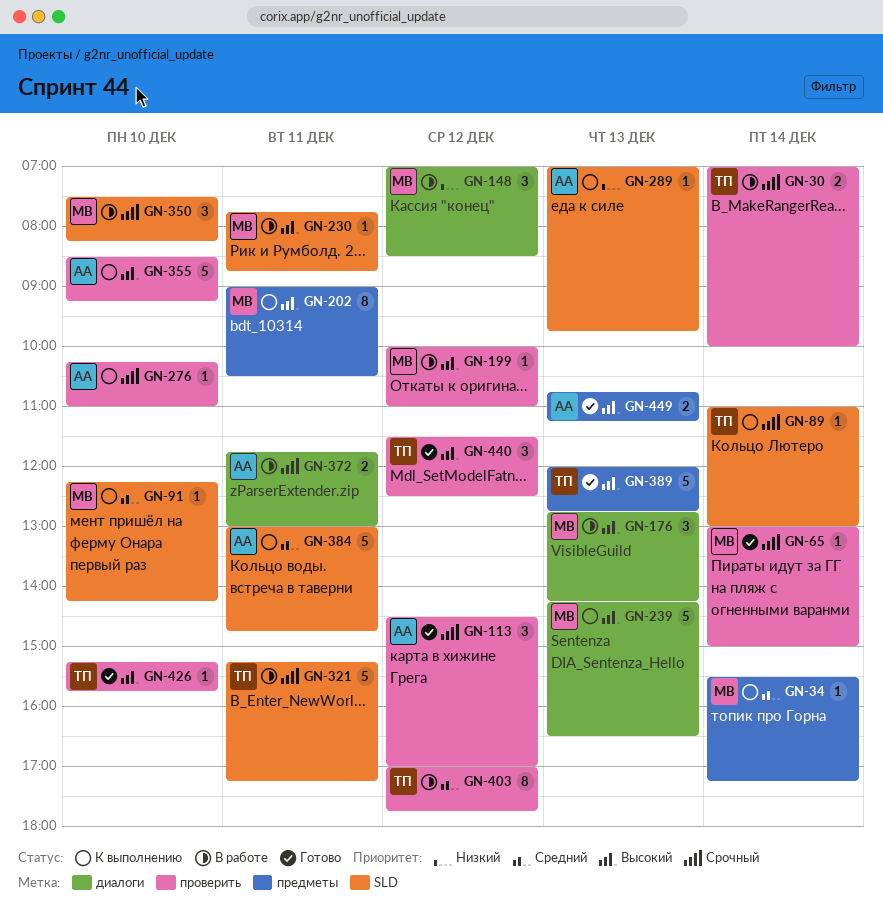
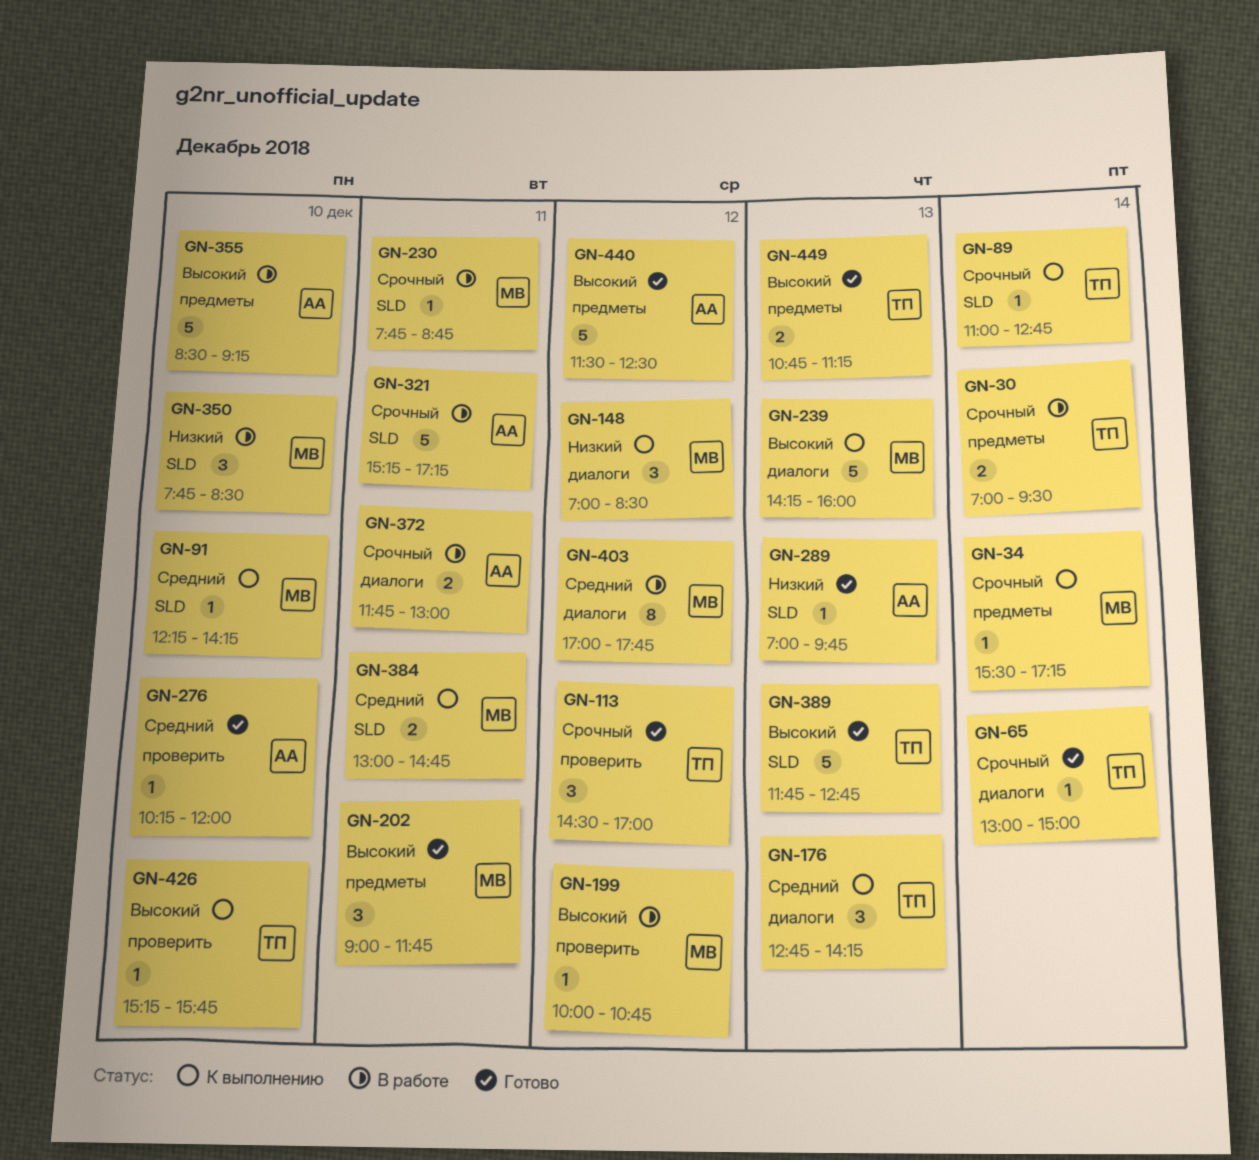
GN-30, label: проверить -> предметы
GN-30, ends: 10:00 -> 09:30
GN-34, priority: Средний -> Срочный
GN-65, owner: МВ -> ТП
GN-65, label: проверить -> диалоги
GN-89, ends: 13:00 -> 12:45
GN-113, owner: АА -> ТП
GN-148, status: В работе -> К выполнению
GN-176, status: В работе -> К выполнению
GN-176, owner: МВ -> ТП
GN-176, priority: Высокий -> Средний
GN-199, ends: 11:00 -> 10:45
GN-202, status: К выполнению -> Готово
GN-202, estimate: 8 -> 3
GN-202, ends: 10:30 -> 11:45
GN-230, priority: Высокий -> Срочный
GN-239, ends: 16:30 -> 16:00
GN-276, status: К выполнению -> Готово
GN-276, priority: Срочный -> Средний
GN-276, ends: 11:00 -> 12:00
GN-289, status: К выполнению -> Готово
GN-321, owner: ТП -> АА
GN-350, priority: Срочный -> Низкий
GN-350, begins: 07:30 -> 07:45
GN-350, ends: 08:15 -> 08:30
GN-355, status: К выполнению -> В работе
GN-355, label: проверить -> предметы
GN-384, owner: АА -> МВ
GN-384, estimate: 5 -> 2
GN-389, label: предметы -> SLD
GN-389, begins: 12:00 -> 11:45
GN-403, owner: ТП -> МВ
GN-403, label: проверить -> диалоги
GN-426, status: Готово -> К выполнению
GN-440, owner: ТП -> АА
GN-440, label: проверить -> предметы
GN-440, estimate: 3 -> 5
GN-449, owner: АА -> ТП

